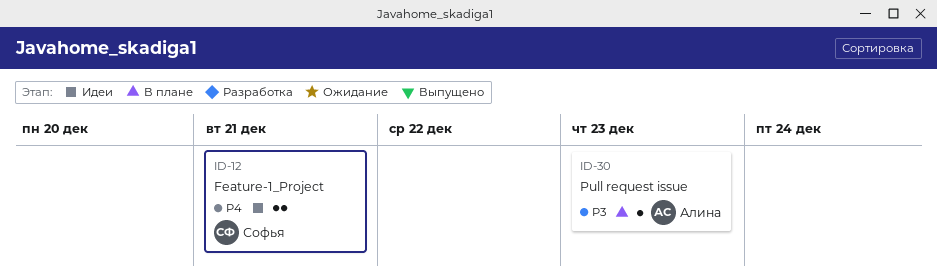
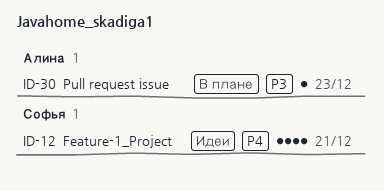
ID-12, estimate: 2 -> 4

